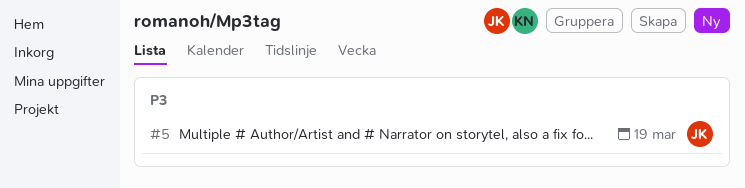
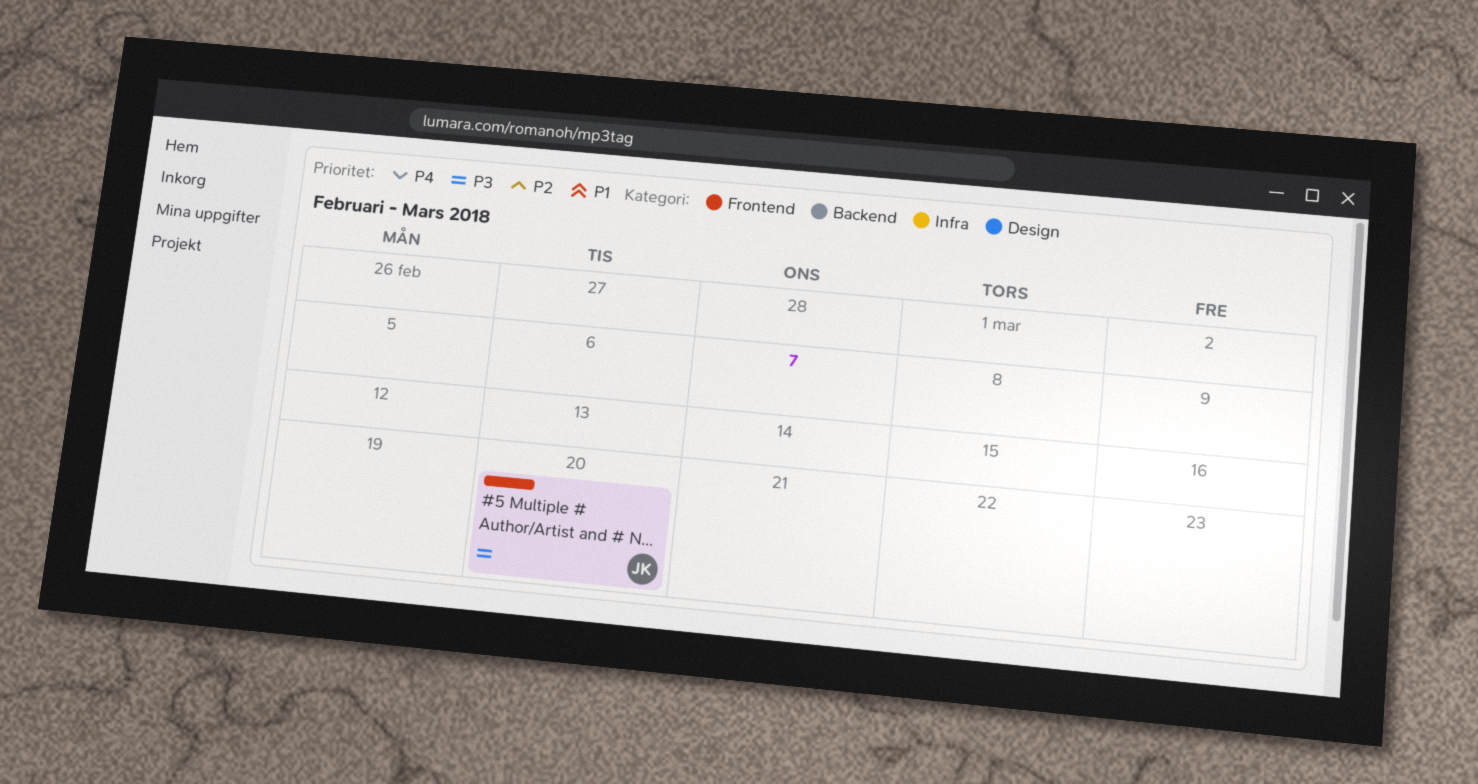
#5, due: Mar 19 -> Mar 20

